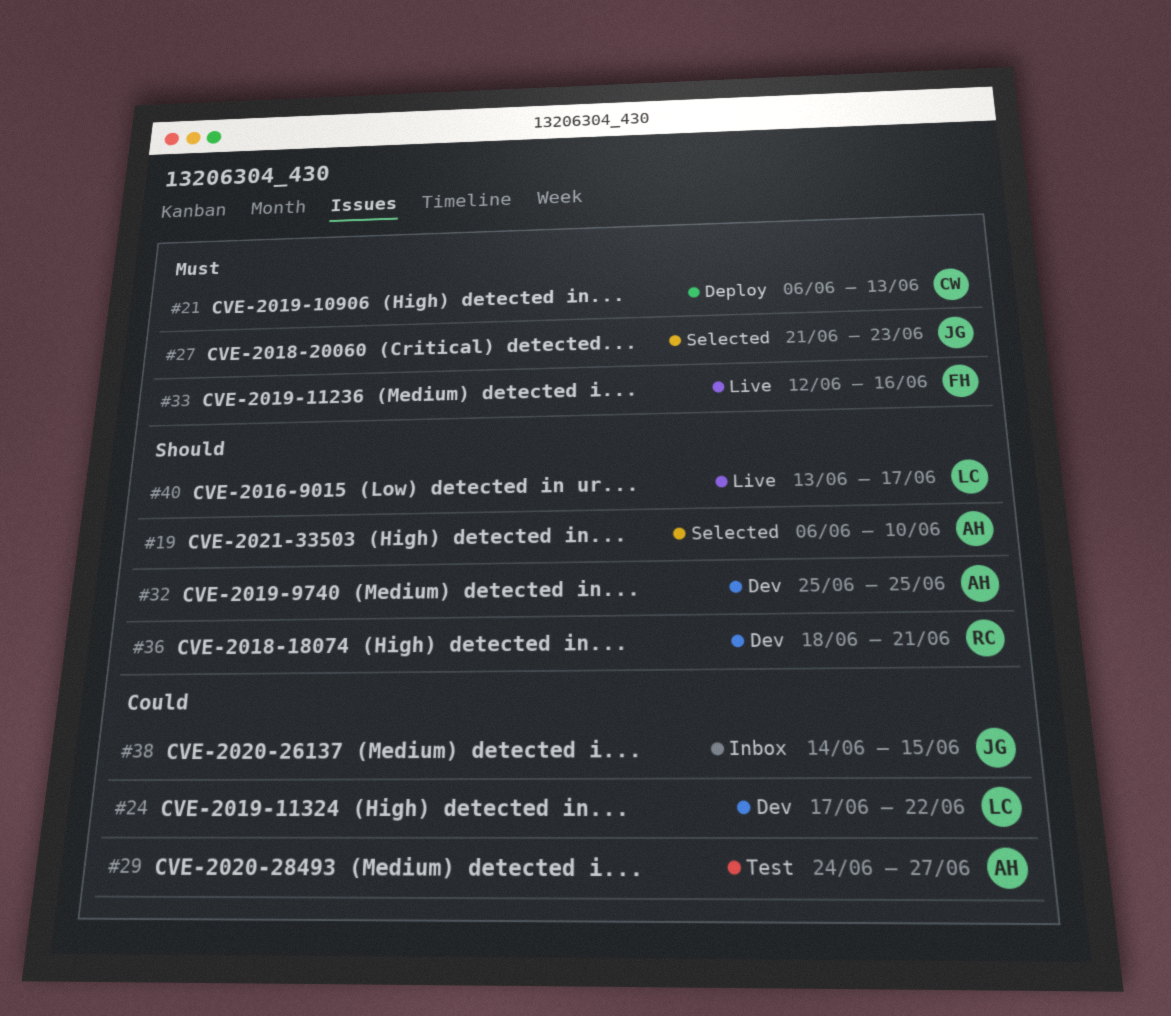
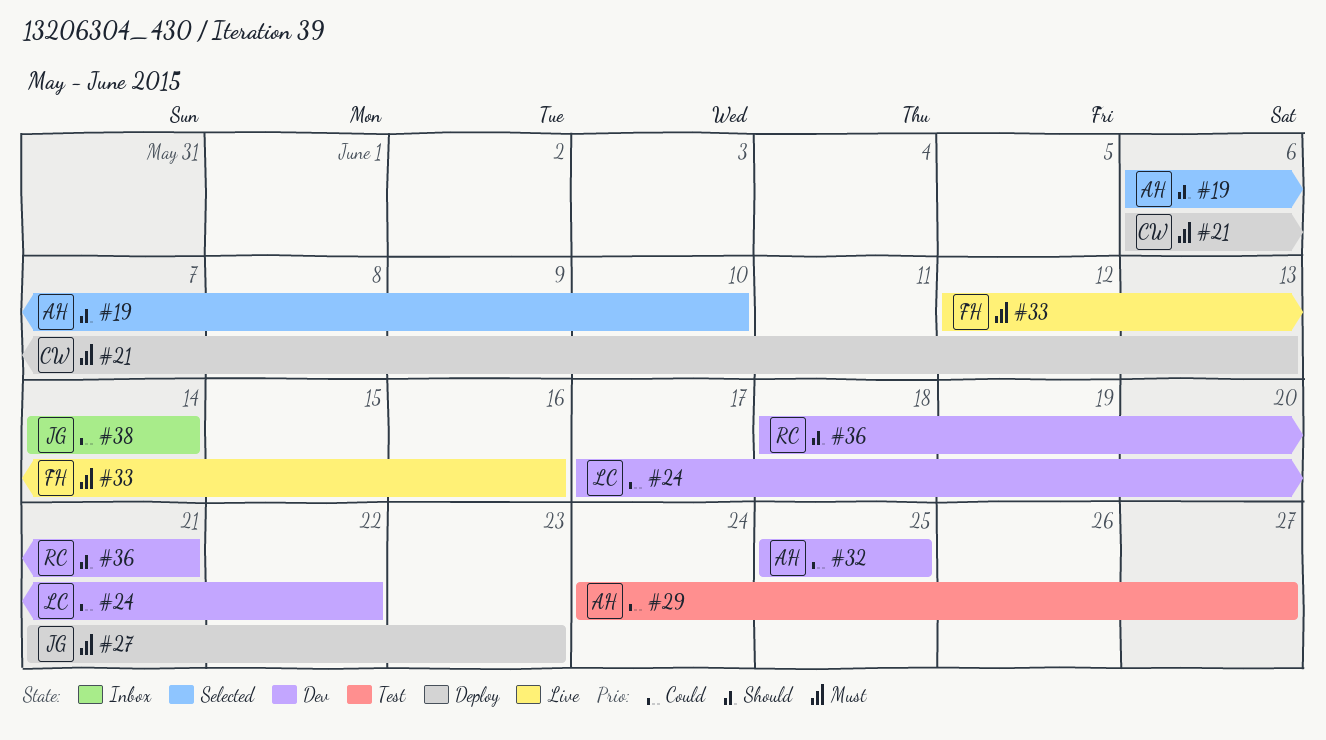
#27, status: Selected -> Deploy
#32, priority: Should -> Could
#38, due: Jun 15 -> Jun 14
#40: present -> none

